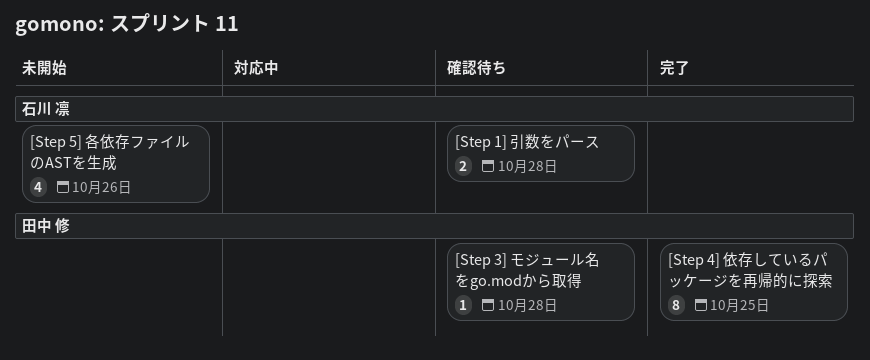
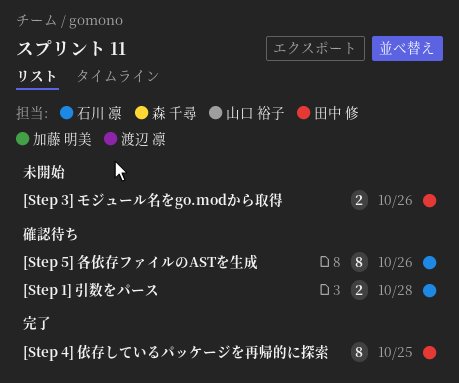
[Step 3] モジュール名をgo.modから取得, status: 確認待ち -> 未開始
[Step 3] モジュール名をgo.modから取得, estimate: 1 -> 2
[Step 3] モジュール名をgo.modから取得, due: Oct 28 -> Oct 26
[Step 5] 各依存ファイルのASTを生成, status: 未開始 -> 確認待ち
[Step 5] 各依存ファイルのASTを生成, estimate: 4 -> 8

